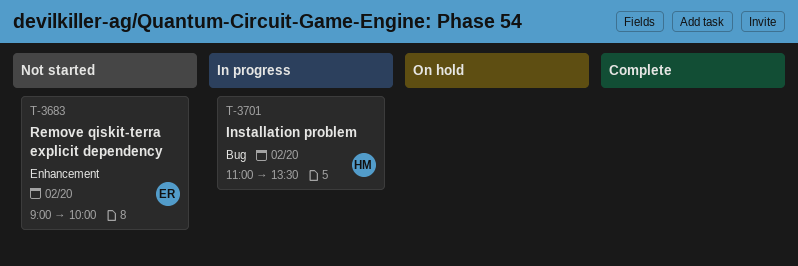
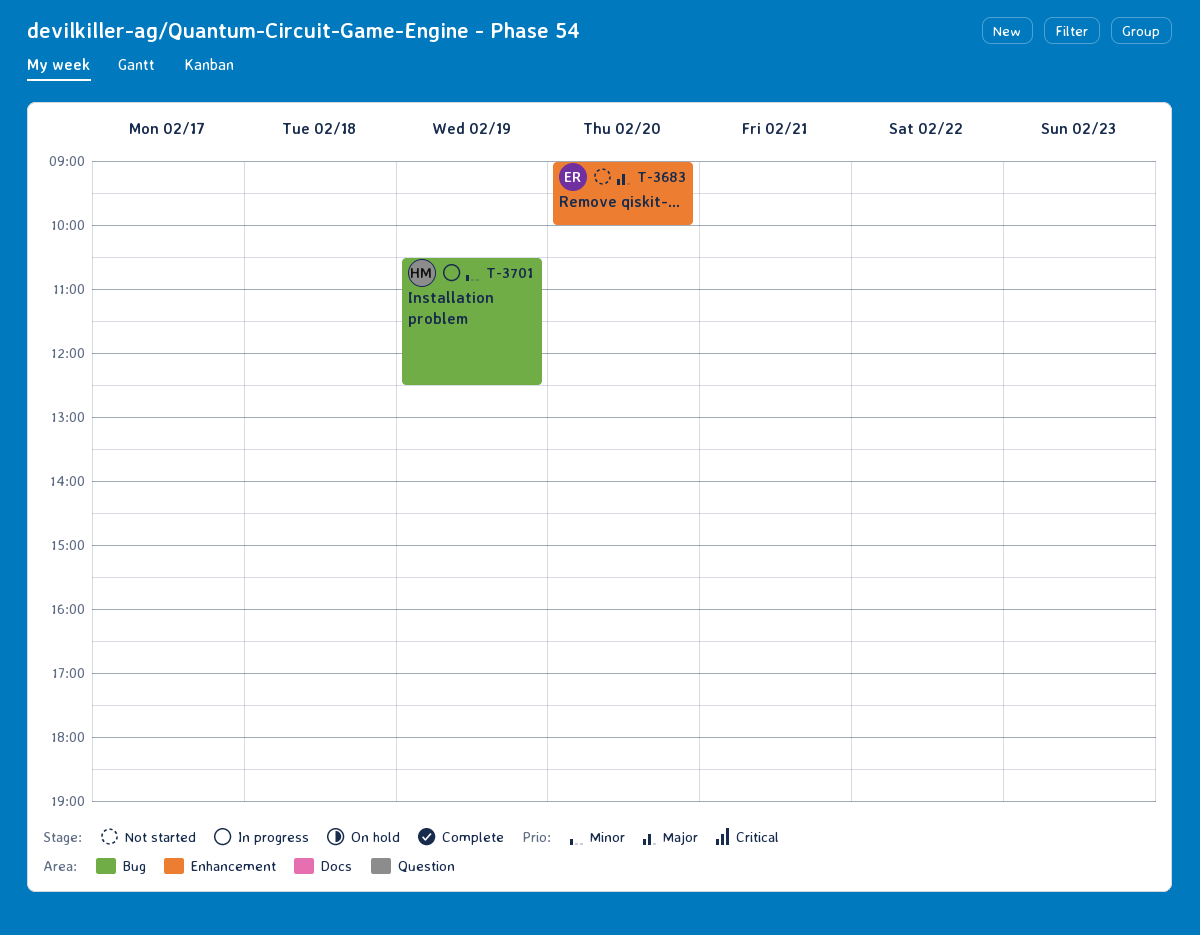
T-3701, day: Feb 20 -> Feb 19
T-3701, begins: 11:00 -> 10:30
T-3701, ends: 13:30 -> 12:30

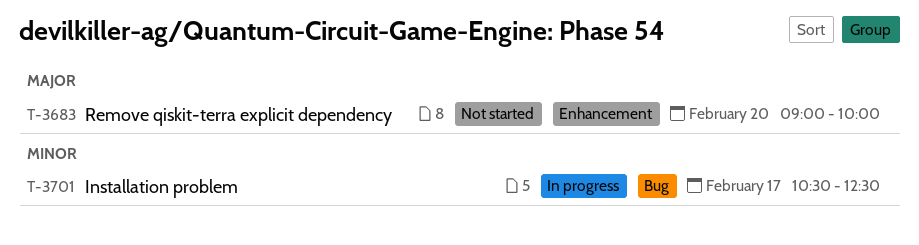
T-3701, day: Feb 19 -> Feb 17

